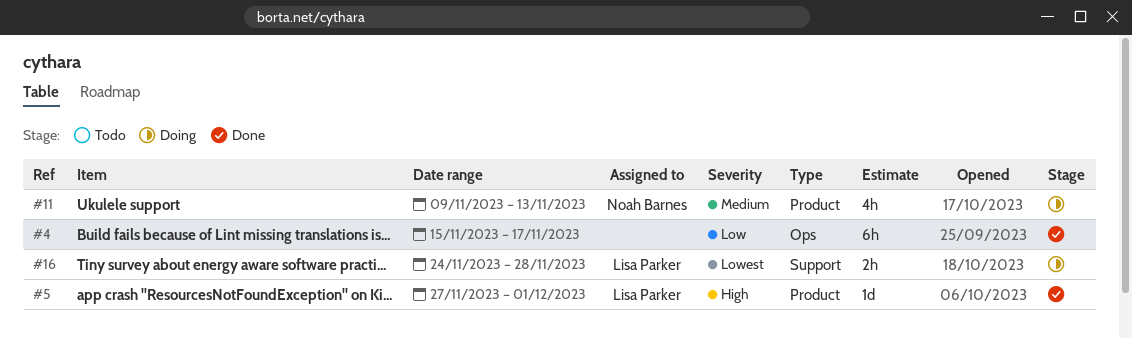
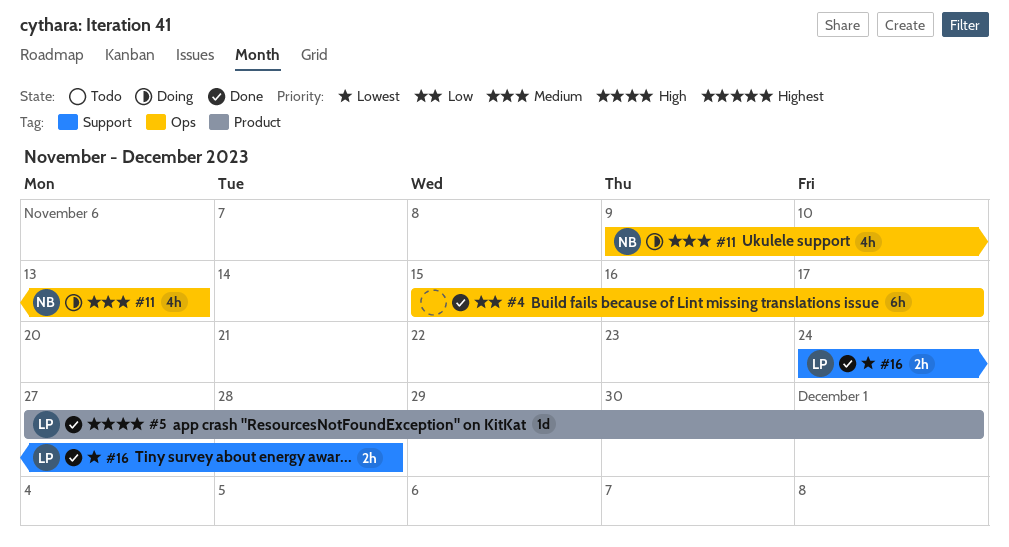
#11, label: Product -> Ops
#16, status: Doing -> Done

